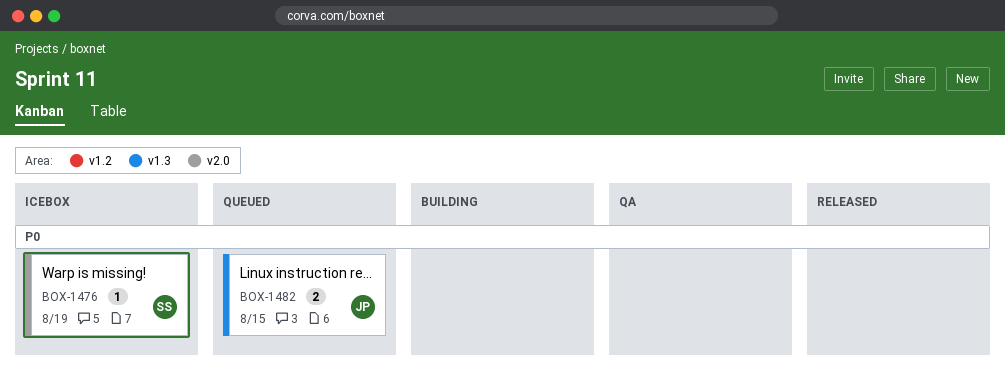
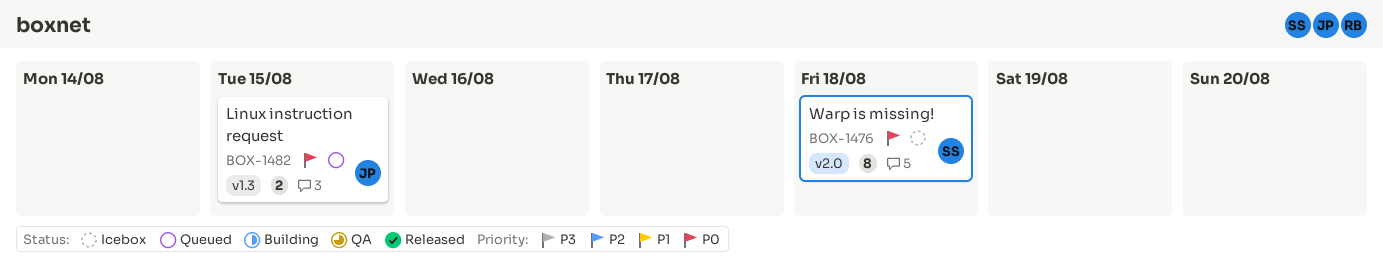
BOX-1476, estimate: 1 -> 8
BOX-1476, due: Aug 19 -> Aug 18

